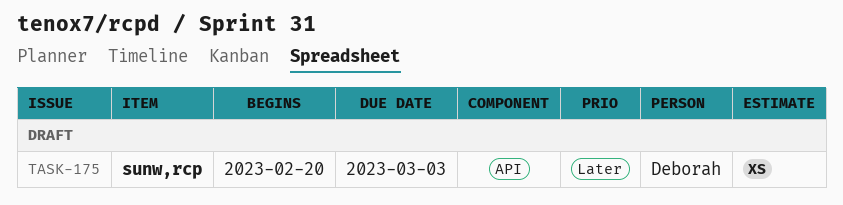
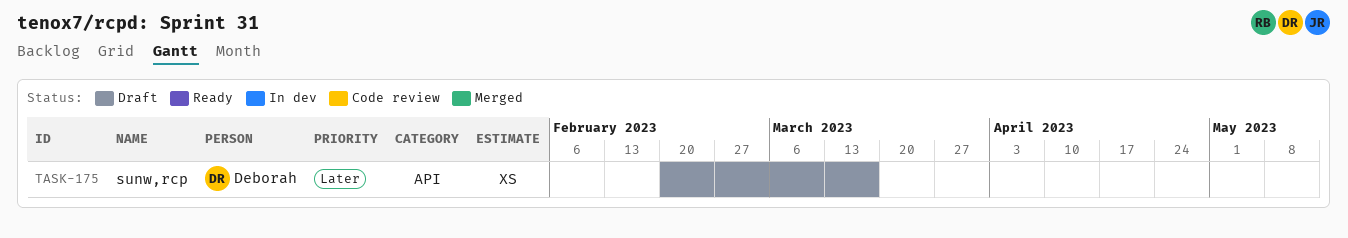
TASK-175, due: Mar 3 -> Mar 17

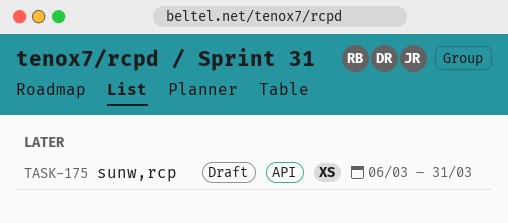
TASK-175, start: Feb 20 -> Mar 6
TASK-175, due: Mar 17 -> Mar 31

